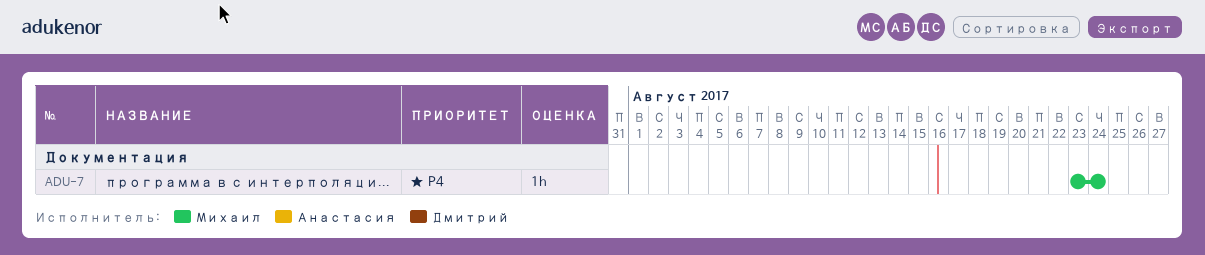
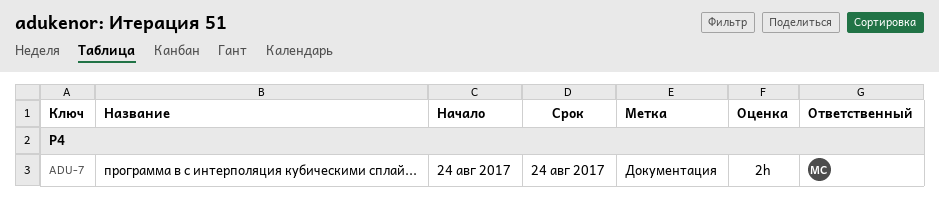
ADU-7, estimate: 1h -> 2h
ADU-7, start: Aug 23 -> Aug 24

